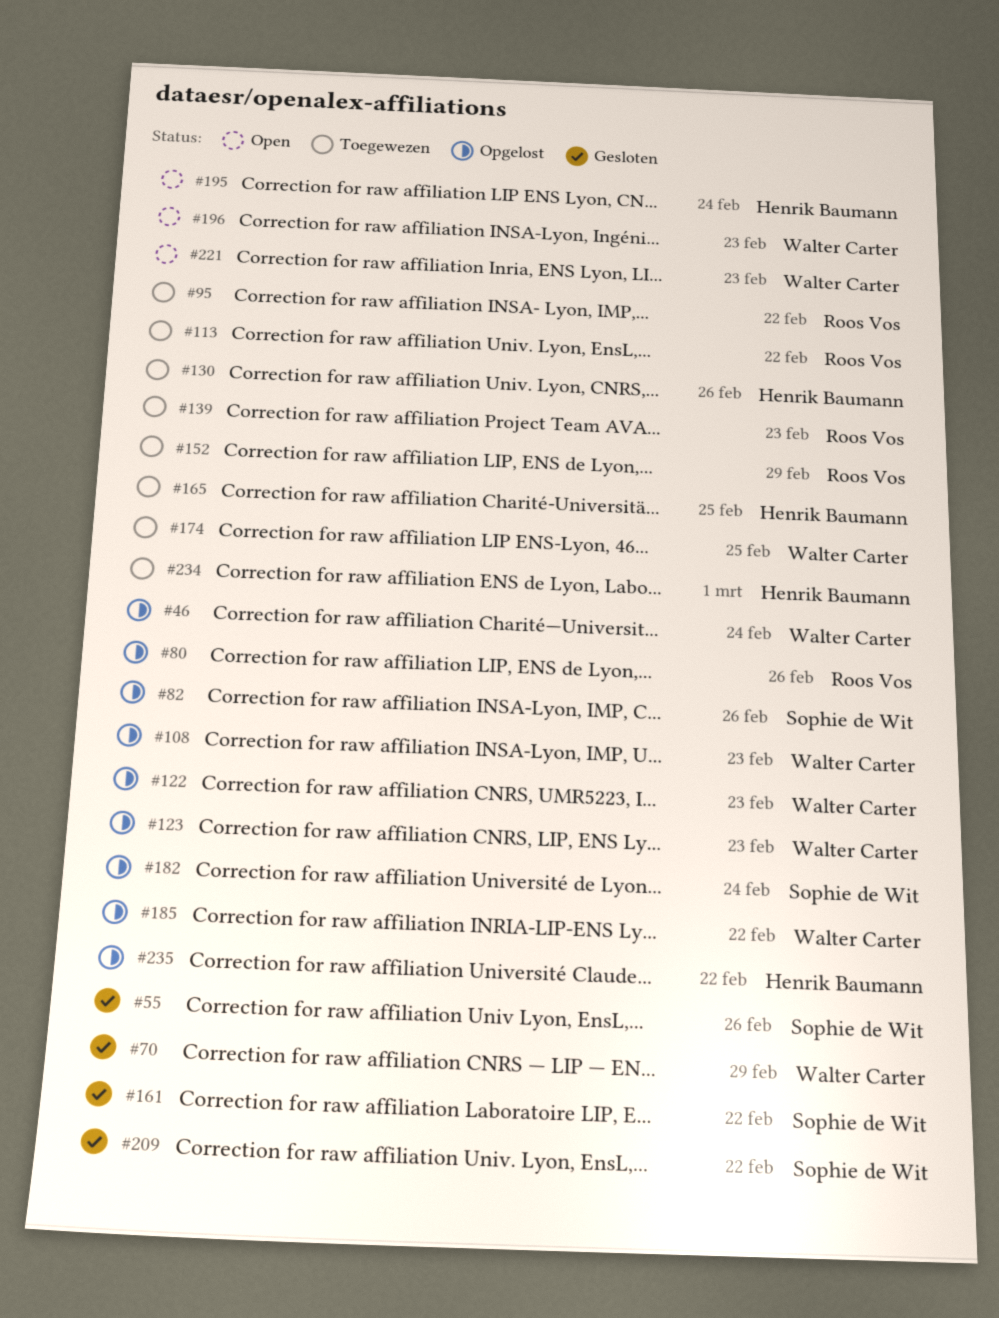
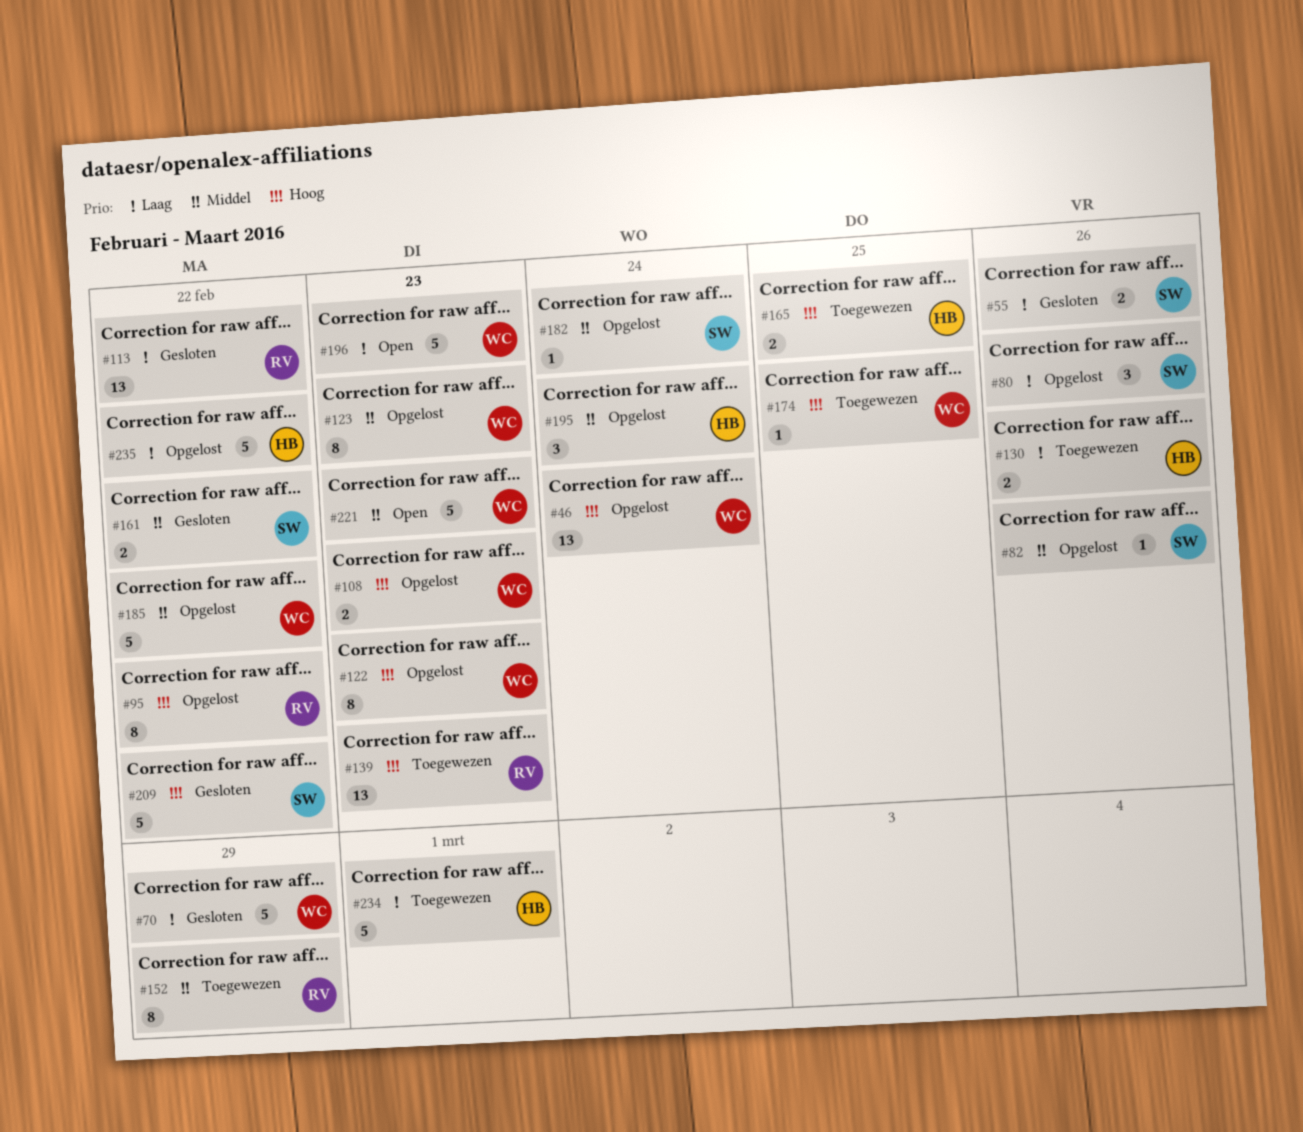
#80, owner: Roos Vos -> Sophie de Wit
#95, status: Toegewezen -> Opgelost
#113, status: Toegewezen -> Gesloten
#195, status: Open -> Opgelost

